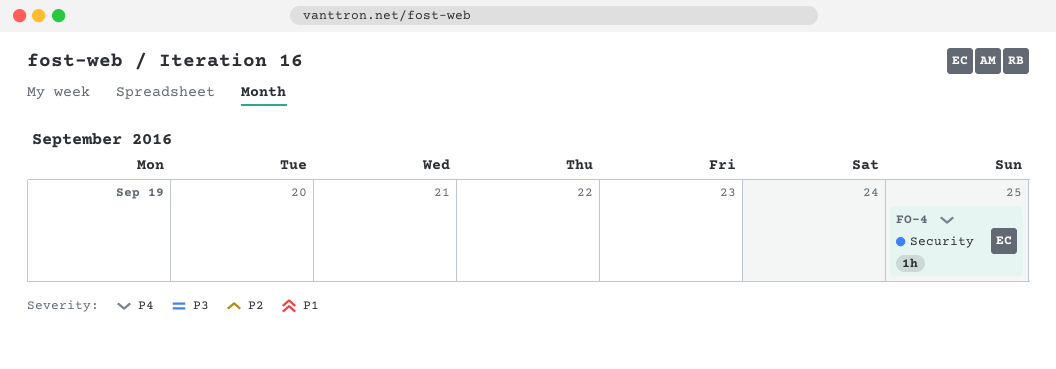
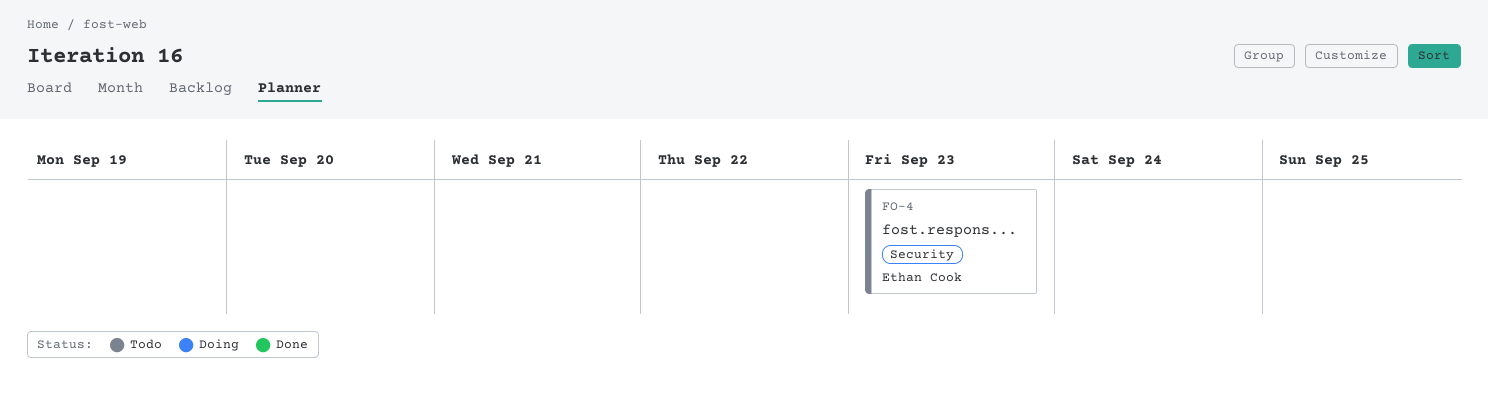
FO-4, due: Sep 25 -> Sep 23

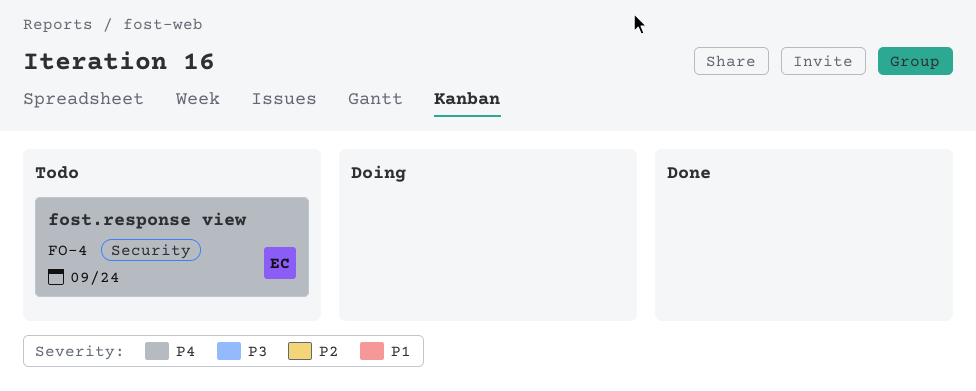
FO-4, due: Sep 23 -> Sep 24

